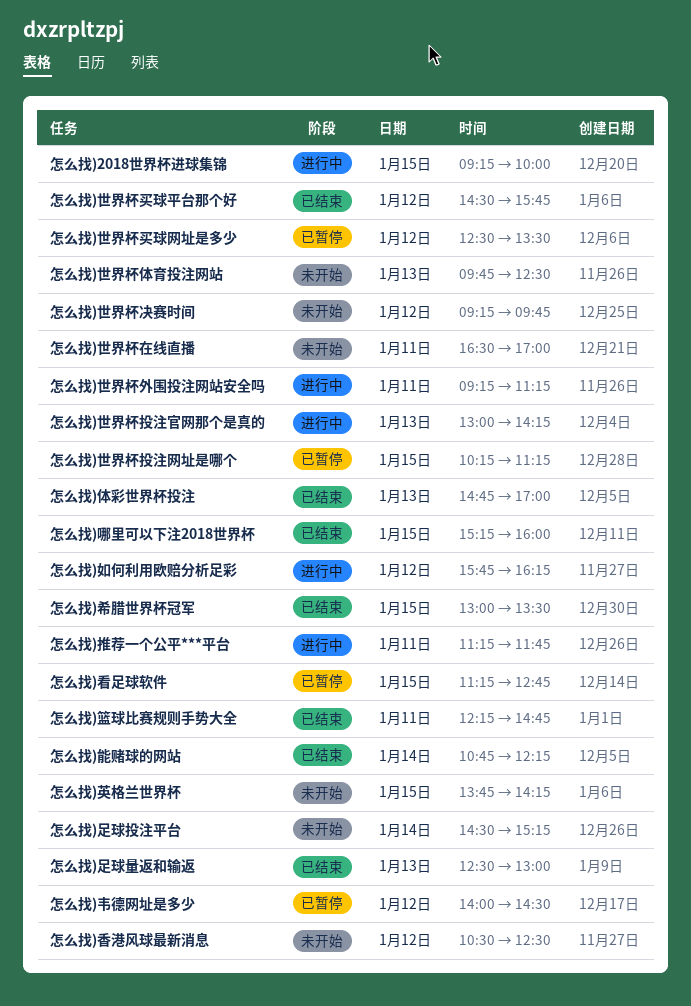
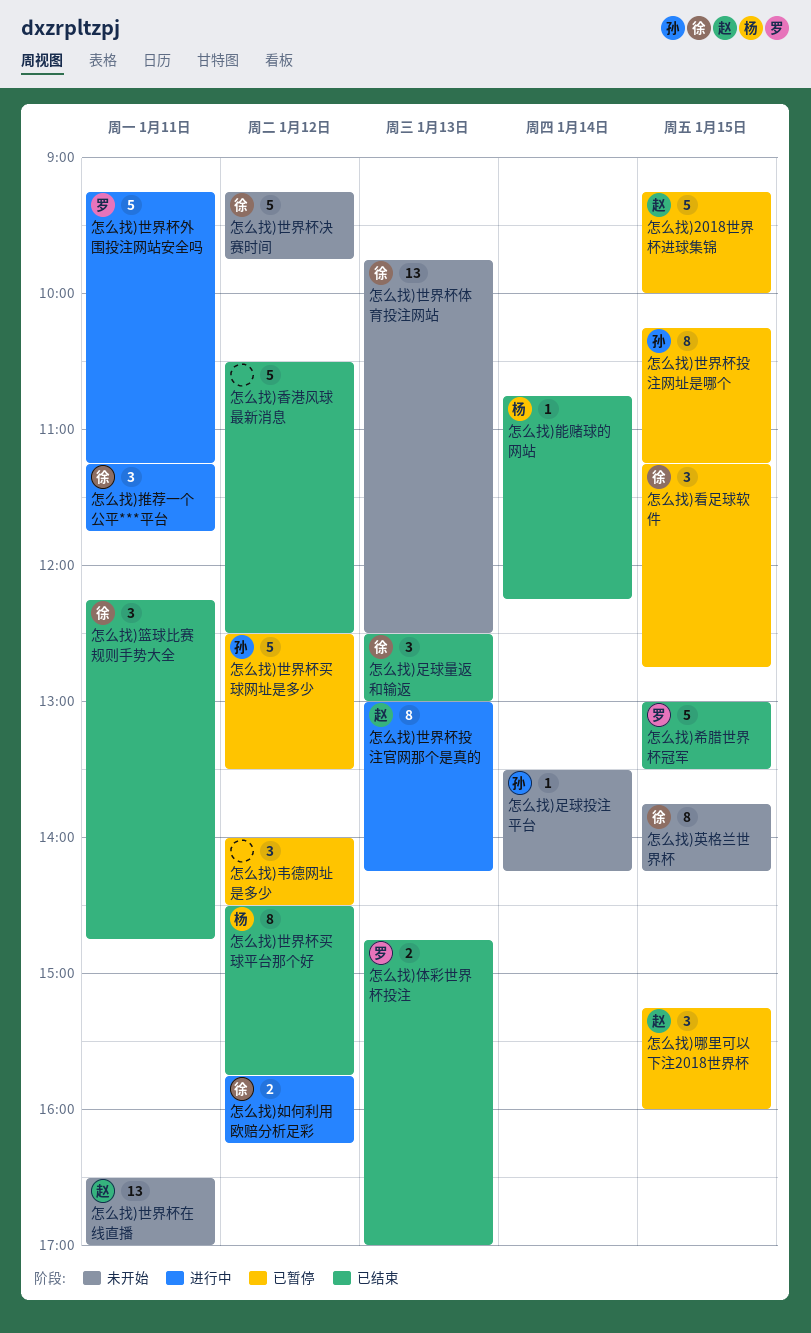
怎么找)2018世界杯进球集锦, status: 进行中 -> 已暂停
怎么找)哪里可以下注2018世界杯, status: 已结束 -> 已暂停
怎么找)足球投注平台, begins: 14:30 -> 13:30
怎么找)足球投注平台, ends: 15:15 -> 14:15
怎么找)香港风球最新消息, status: 未开始 -> 已结束

